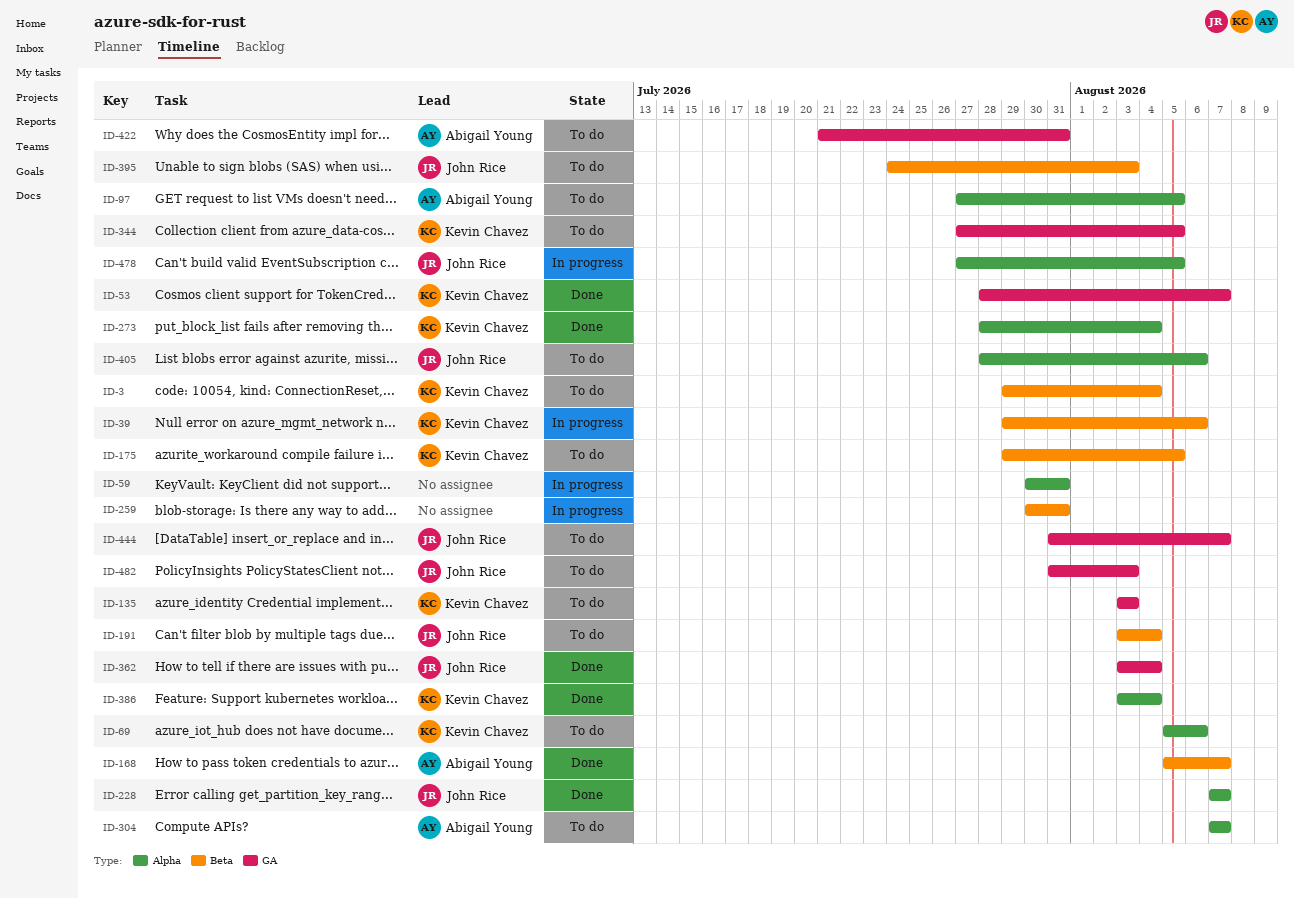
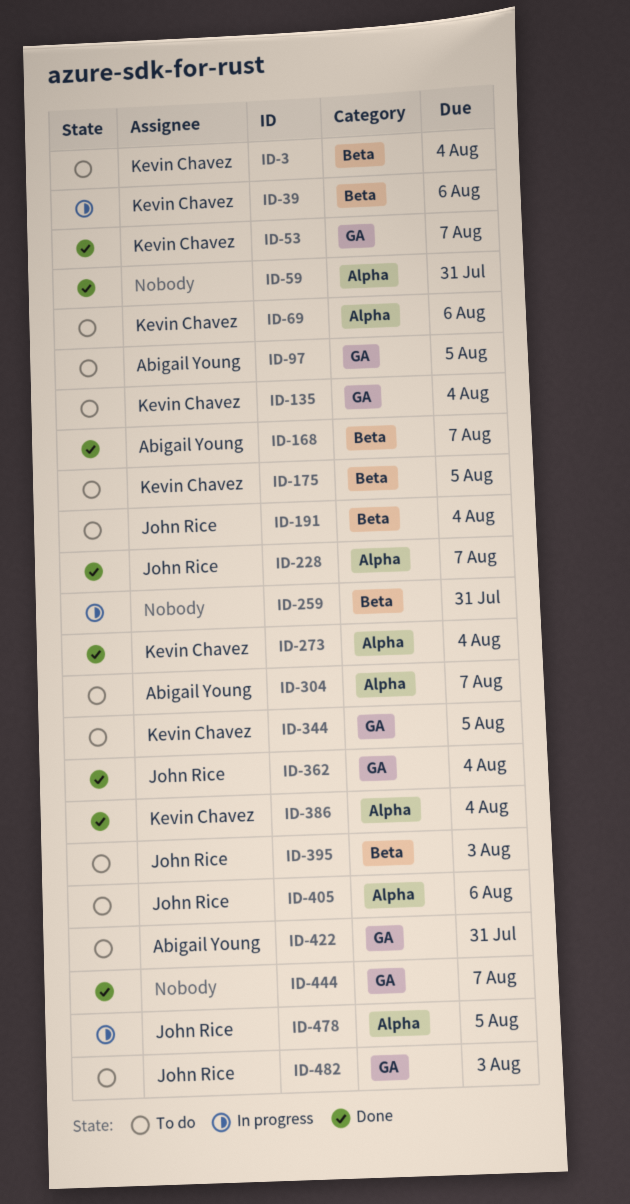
ID-59, status: In progress -> Done
ID-97, label: Alpha -> GA
ID-135, due: Aug 3 -> Aug 4
ID-444, status: To do -> Done
ID-444, owner: John Rice -> none

